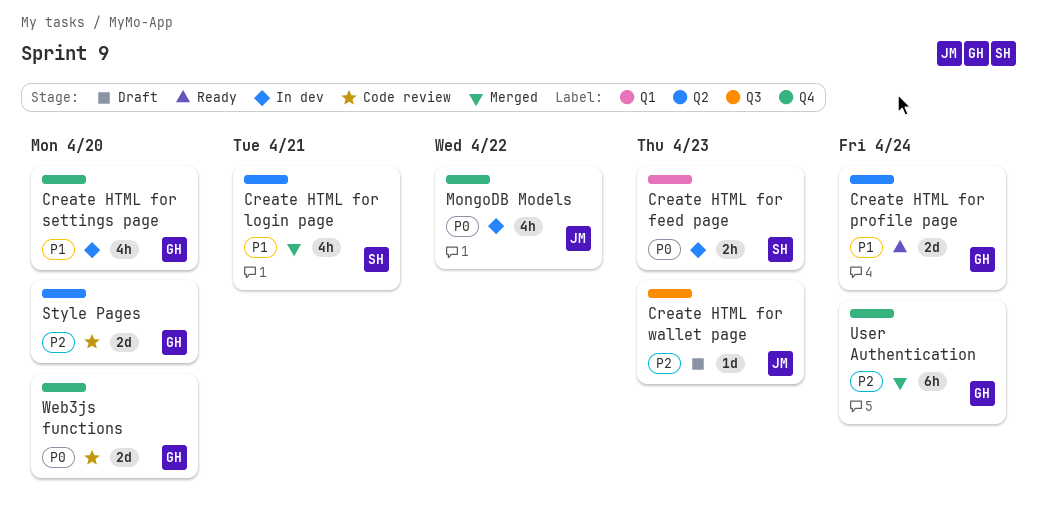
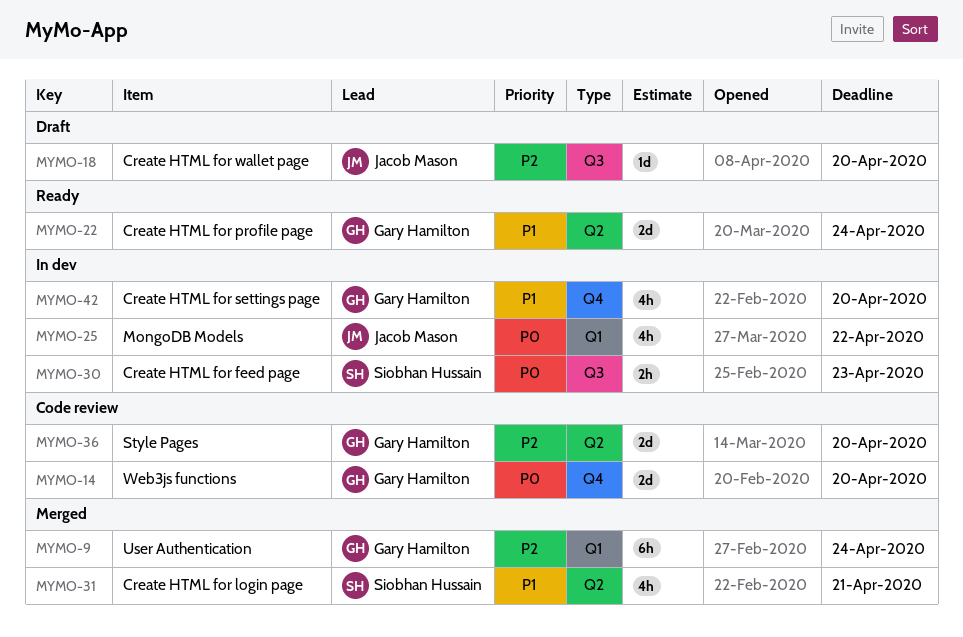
Create HTML for feed page, label: Q1 -> Q3
Create HTML for wallet page, due: Apr 23 -> Apr 20
MongoDB Models, label: Q4 -> Q1
User Authentication, label: Q4 -> Q1

